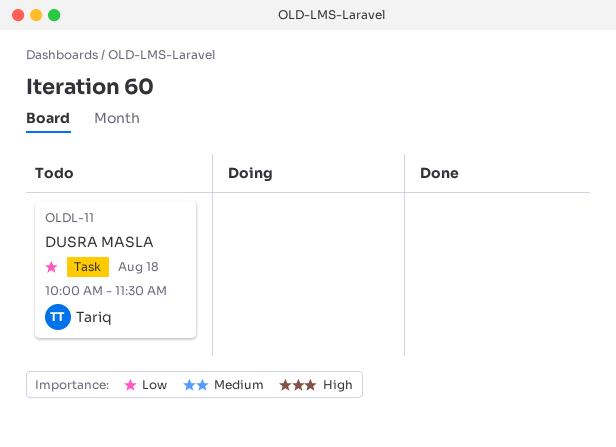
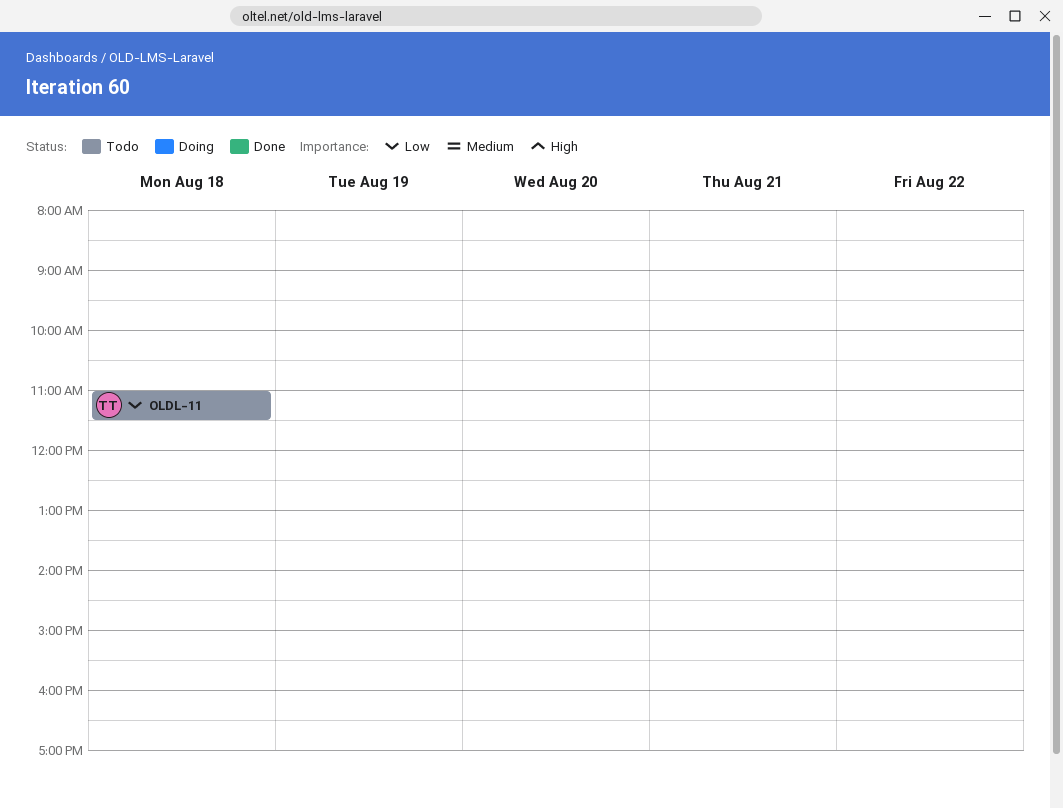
OLDL-11, begins: 10:00 -> 11:00

